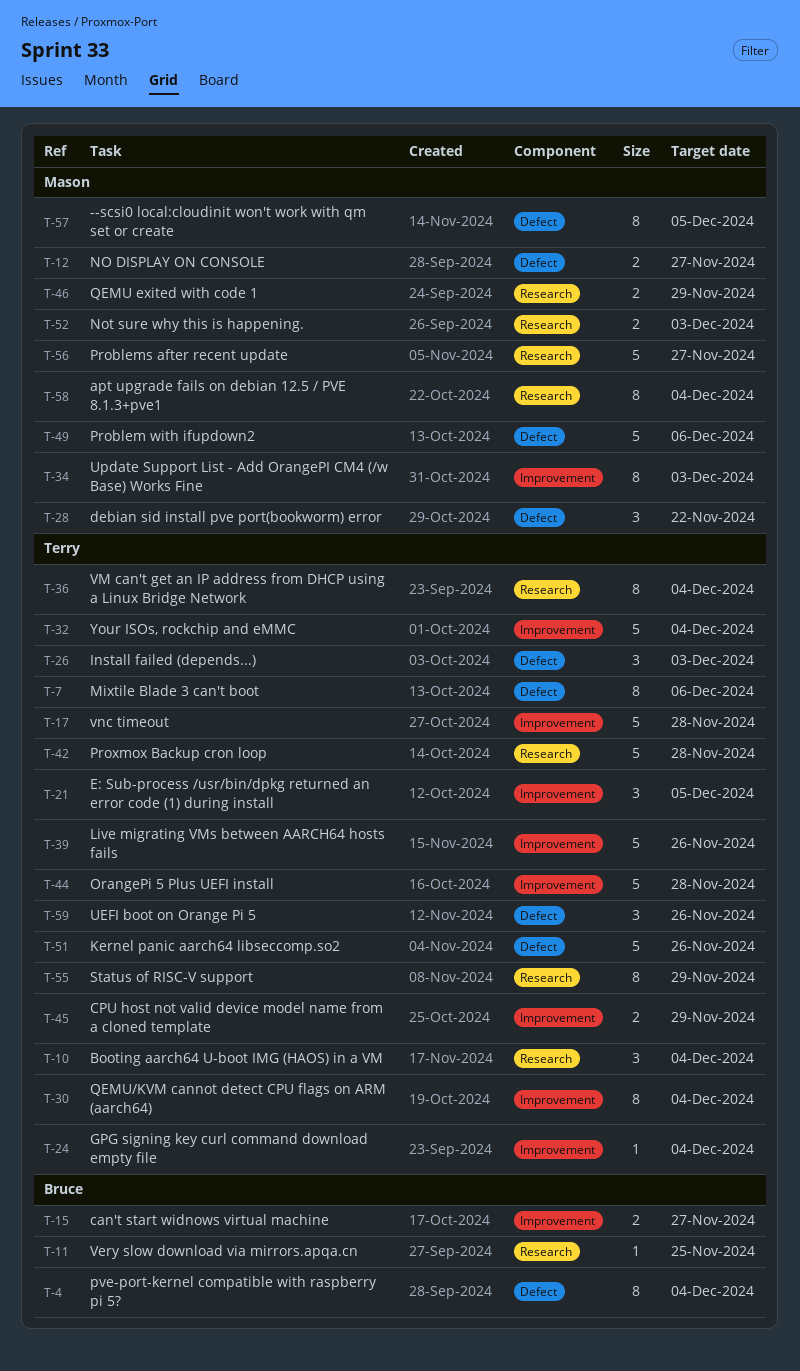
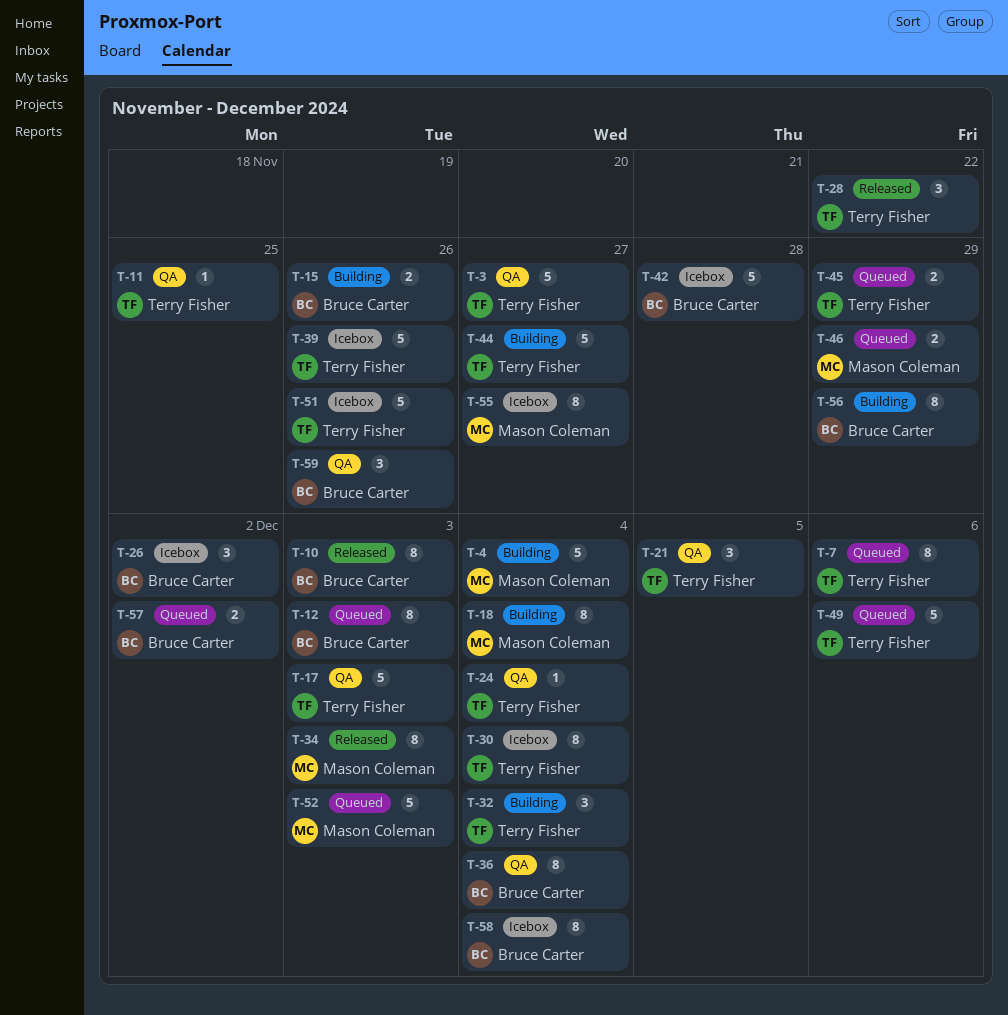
T-3: none -> present
T-4, owner: Bruce Carter -> Mason Coleman
T-4, estimate: 8 -> 5
T-10, owner: Terry Fisher -> Bruce Carter
T-10, estimate: 3 -> 8
T-10, due: Dec 4 -> Dec 3
T-11, owner: Bruce Carter -> Terry Fisher
T-12, owner: Mason Coleman -> Bruce Carter
T-12, estimate: 2 -> 8
T-12, due: Nov 27 -> Dec 3
T-15, due: Nov 27 -> Nov 26
T-17, due: Nov 28 -> Dec 3
T-18: none -> present
T-26, owner: Terry Fisher -> Bruce Carter
T-26, due: Dec 3 -> Dec 2
T-28, owner: Mason Coleman -> Terry Fisher
T-32, estimate: 5 -> 3
T-36, owner: Terry Fisher -> Bruce Carter
T-42, owner: Terry Fisher -> Bruce Carter
T-44, due: Nov 28 -> Nov 27
T-49, owner: Mason Coleman -> Terry Fisher
T-52, estimate: 2 -> 5
T-55, owner: Terry Fisher -> Mason Coleman
T-55, due: Nov 29 -> Nov 27
T-56, owner: Mason Coleman -> Bruce Carter
T-56, estimate: 5 -> 8
T-56, due: Nov 27 -> Nov 29
T-57, owner: Mason Coleman -> Bruce Carter
T-57, estimate: 8 -> 2
T-57, due: Dec 5 -> Dec 2
T-58, owner: Mason Coleman -> Bruce Carter
T-59, owner: Terry Fisher -> Bruce Carter

